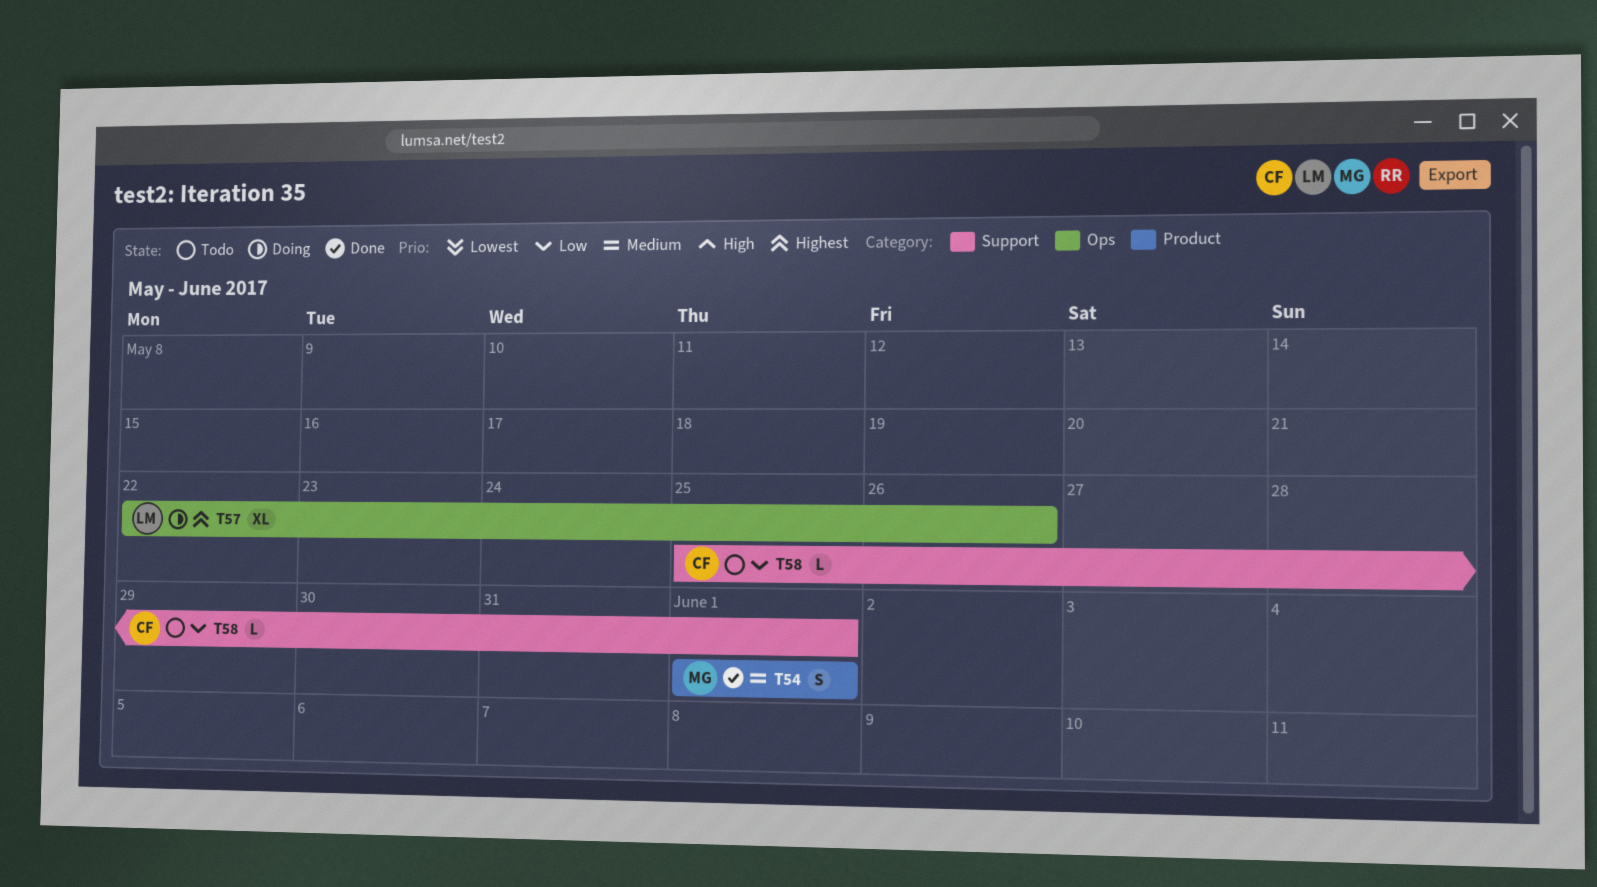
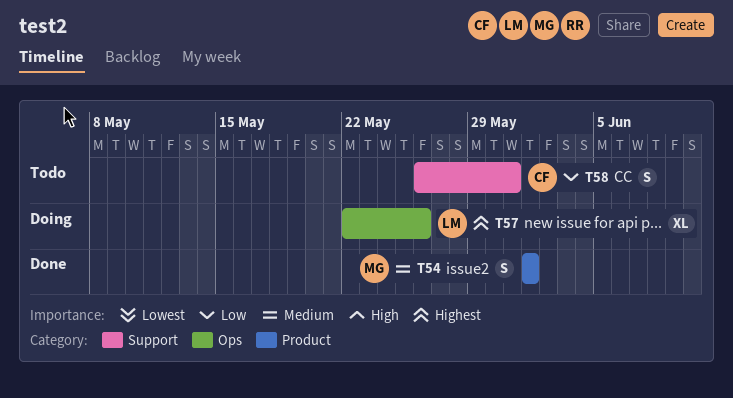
T58, estimate: L -> S
T58, start: May 25 -> May 26
T58, due: Jun 1 -> May 31

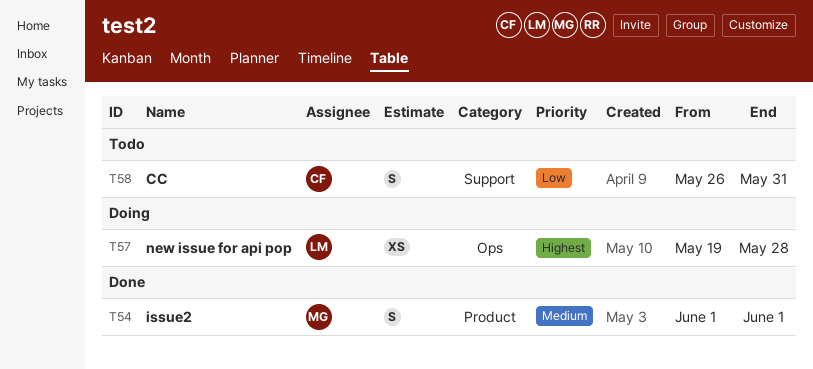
T57, estimate: XL -> XS
T57, start: May 22 -> May 19
T57, due: May 26 -> May 28

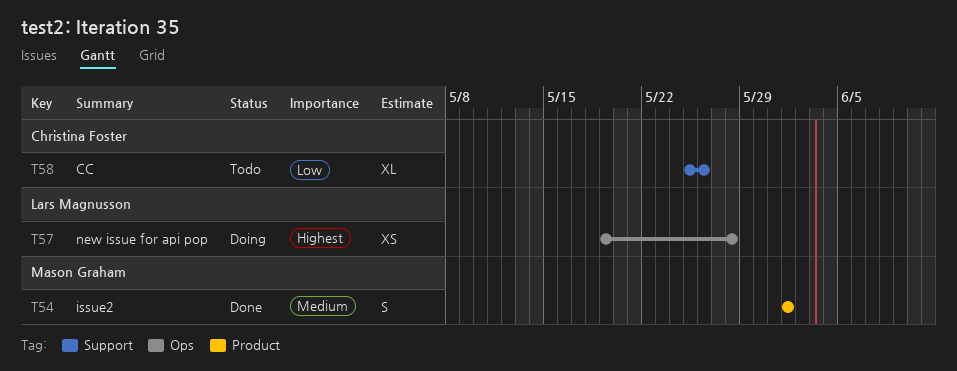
T58, estimate: S -> XL
T58, start: May 26 -> May 25
T58, due: May 31 -> May 26

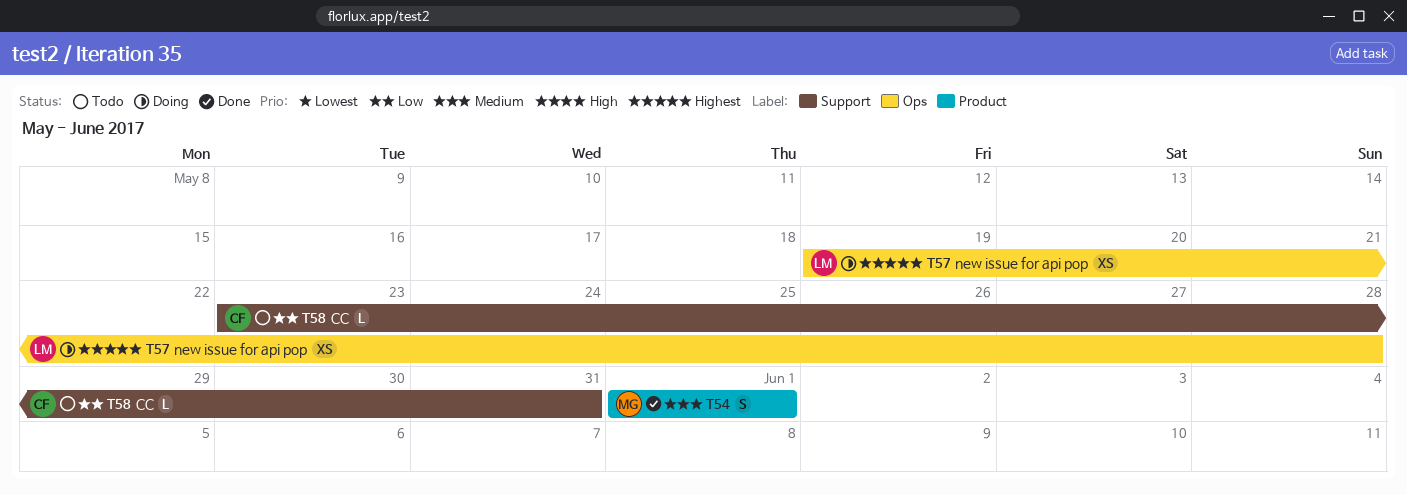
T58, estimate: XL -> L
T58, start: May 25 -> May 23
T58, due: May 26 -> May 31

